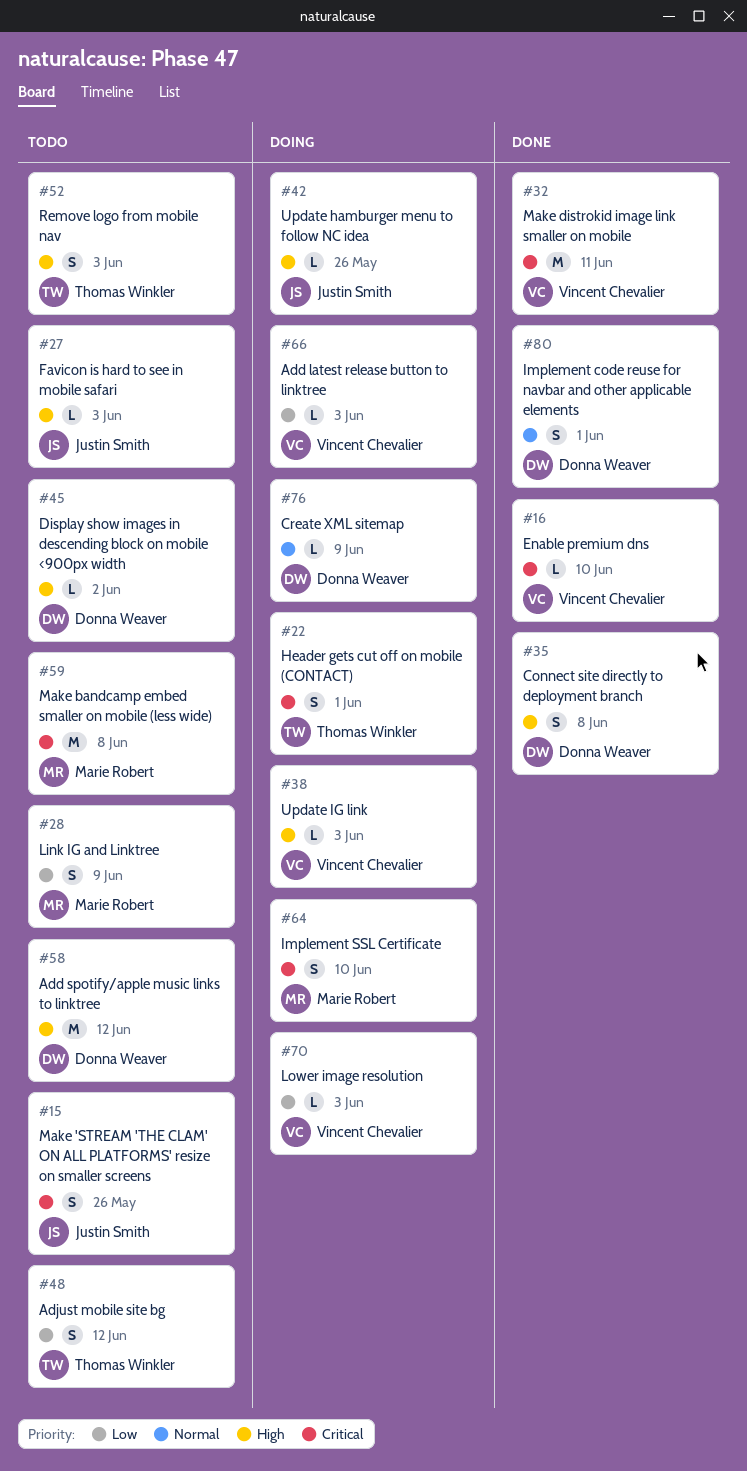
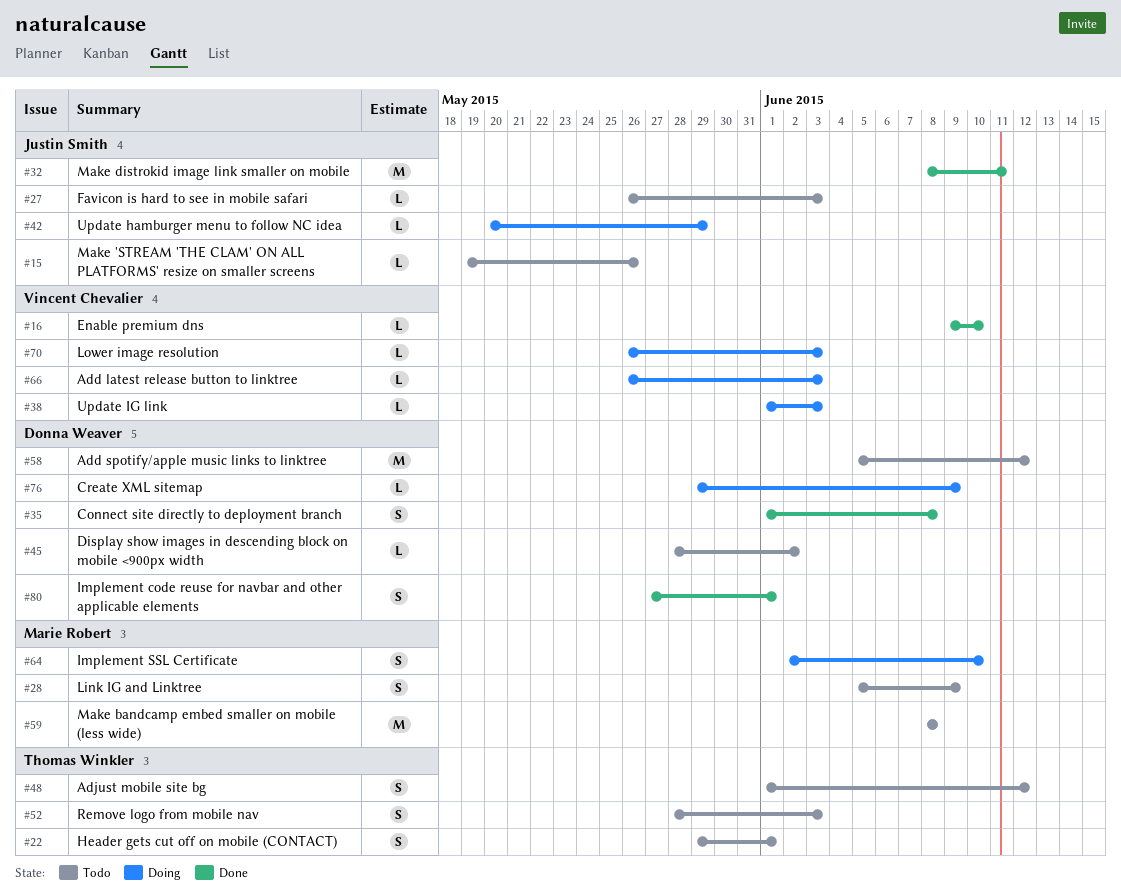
#15, estimate: S -> L
#22, status: Doing -> Todo
#32, owner: Vincent Chevalier -> Justin Smith
#42, due: May 26 -> May 29

